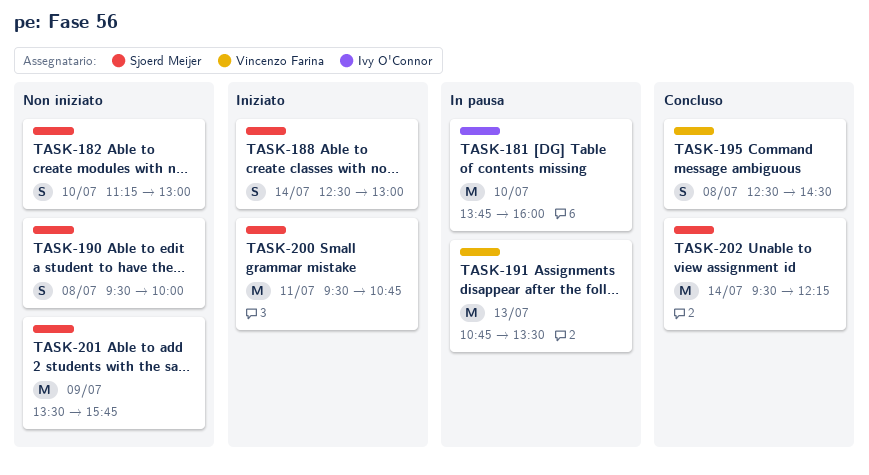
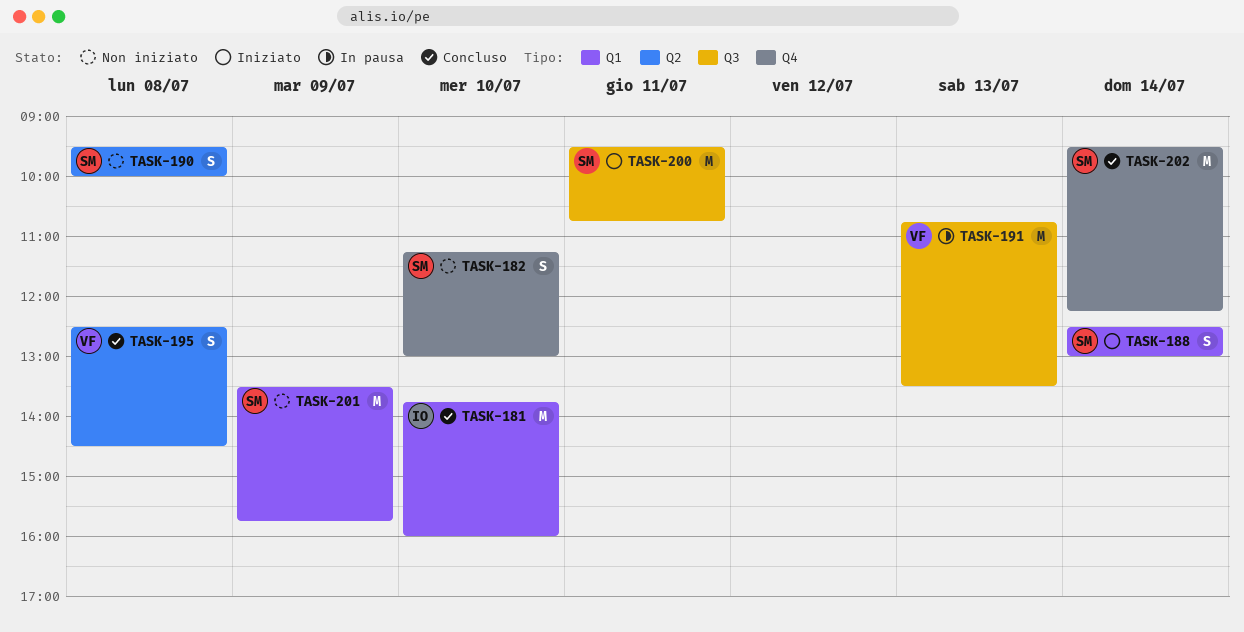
TASK-181, status: In pausa -> Concluso

